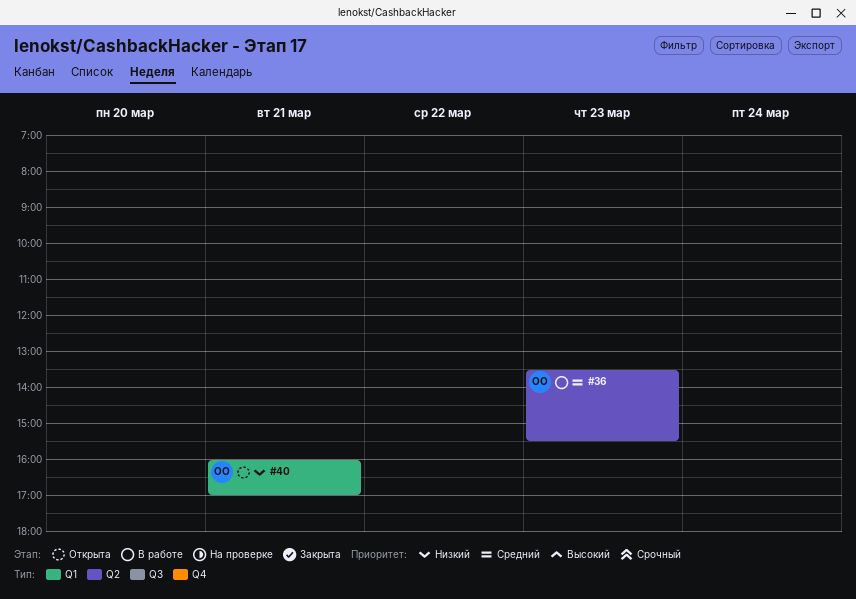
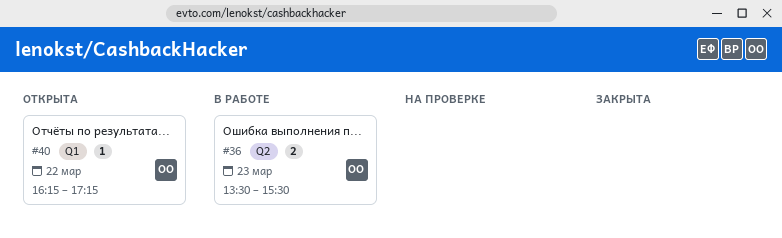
#40, day: Mar 21 -> Mar 22
#40, begins: 16:00 -> 16:15
#40, ends: 17:00 -> 17:15

